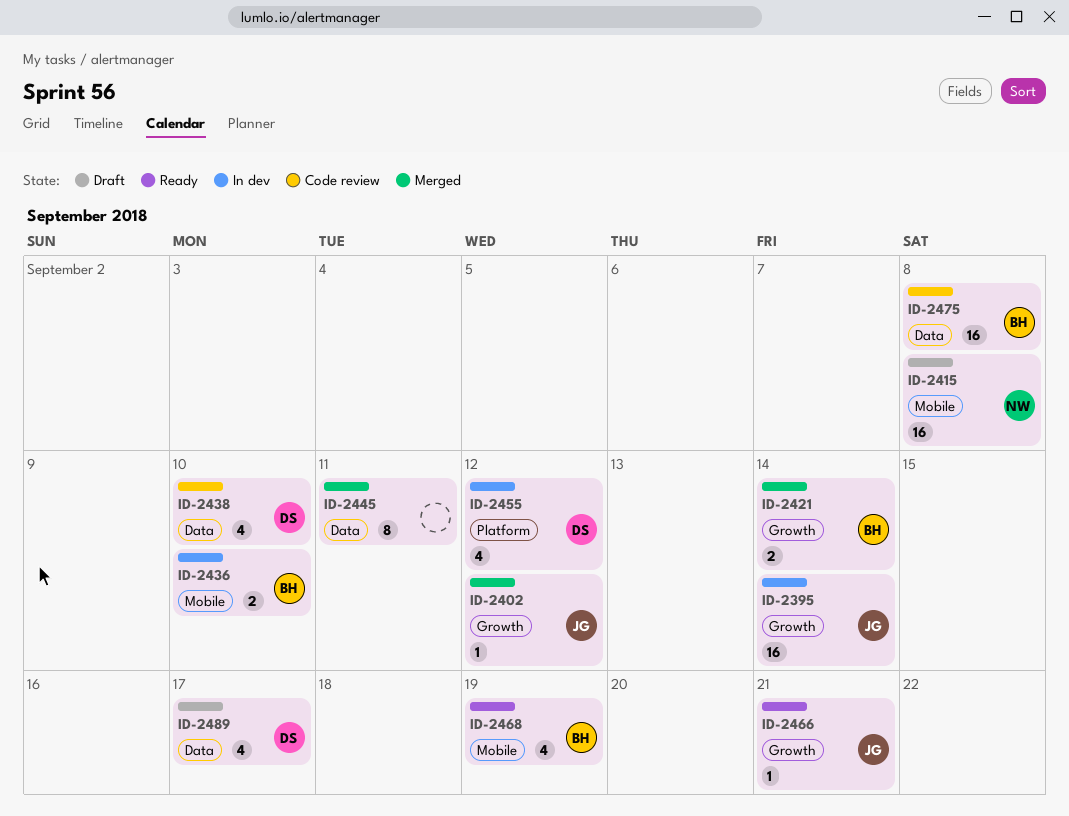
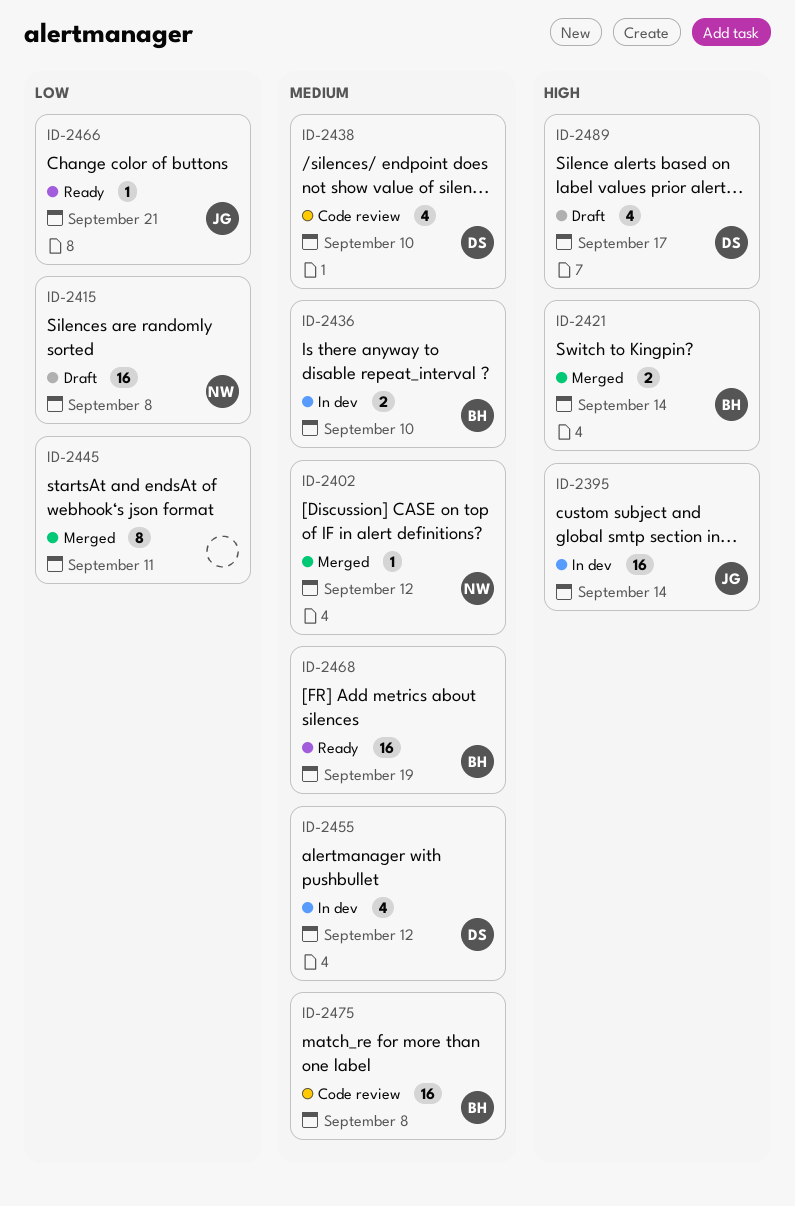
ID-2402, owner: JG -> NW
ID-2468, estimate: 4 -> 16

